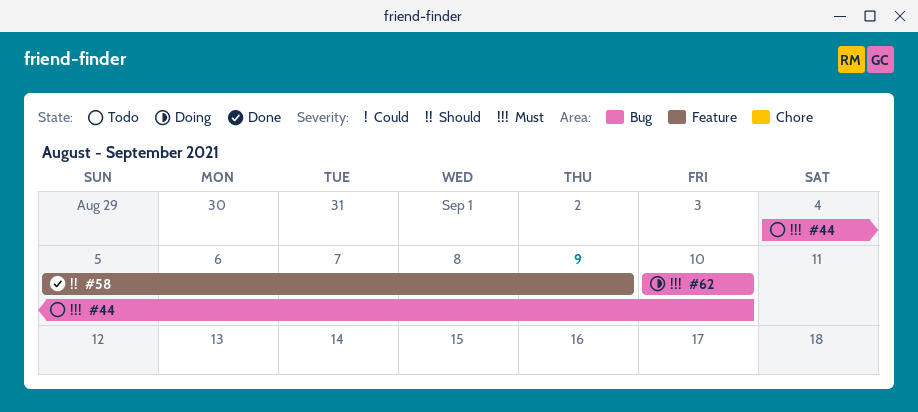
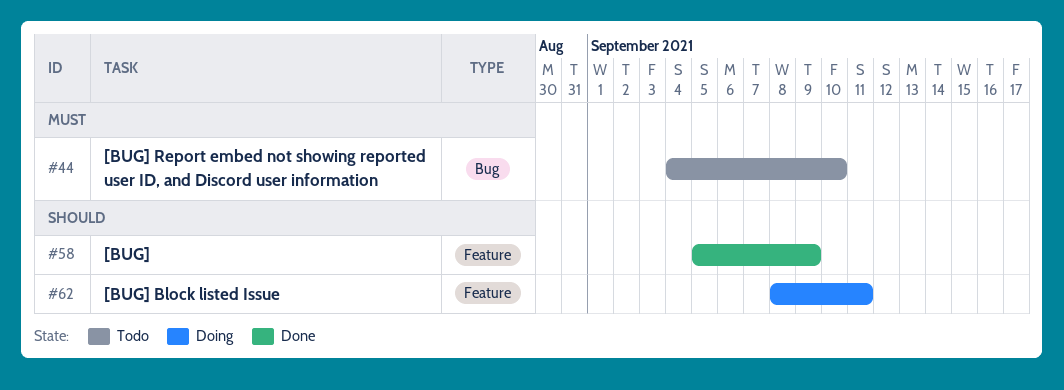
#62, priority: Must -> Should
#62, label: Bug -> Feature
#62, start: Sep 10 -> Sep 8
#62, due: Sep 10 -> Sep 11

